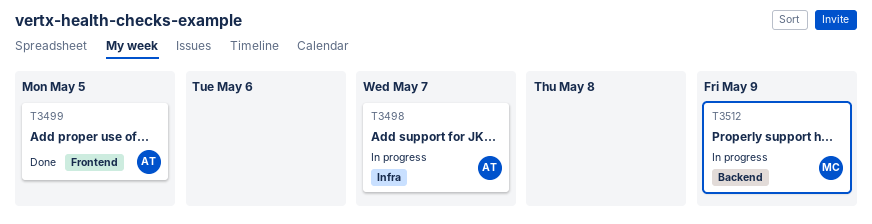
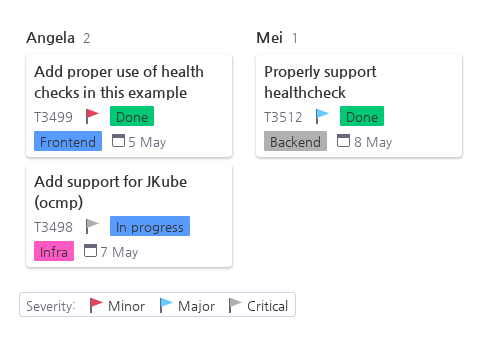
T3512, status: In progress -> Done
T3512, due: May 9 -> May 8

